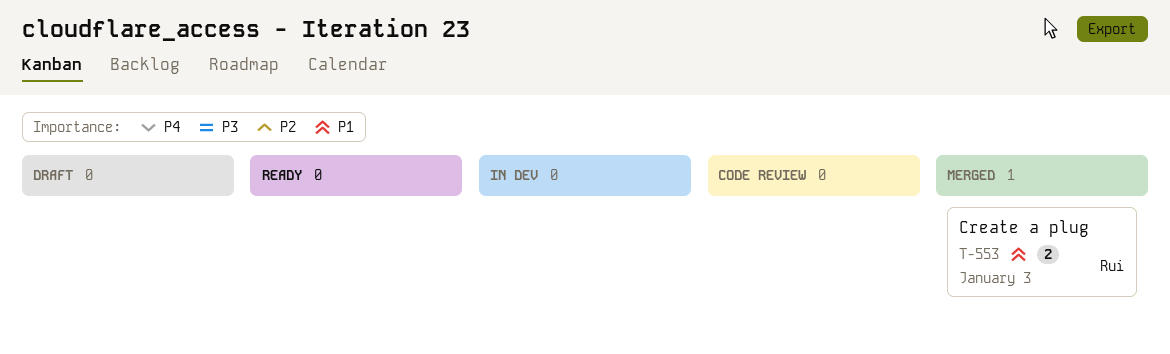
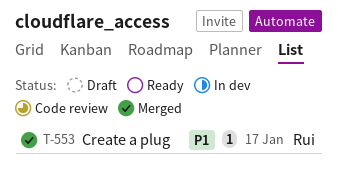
T-553, estimate: 2 -> 1
T-553, due: Jan 3 -> Jan 17

